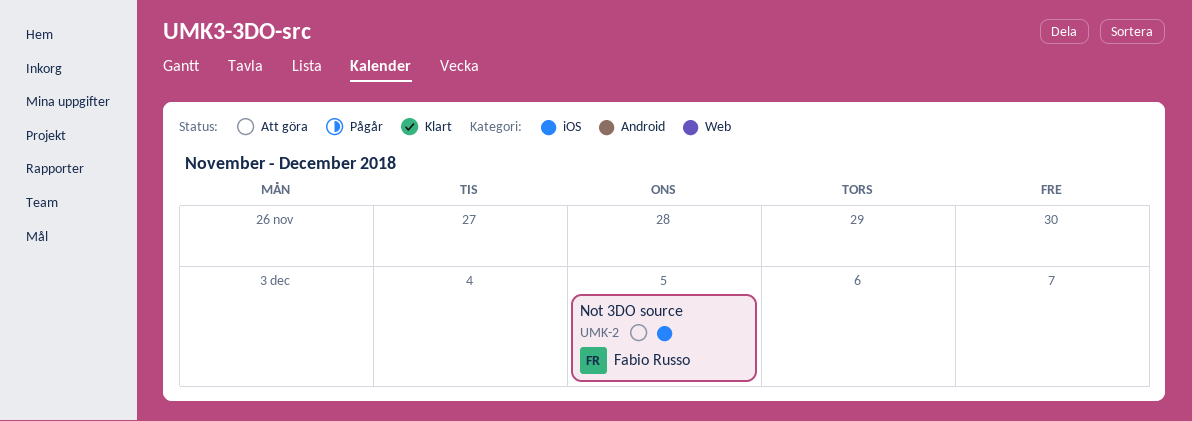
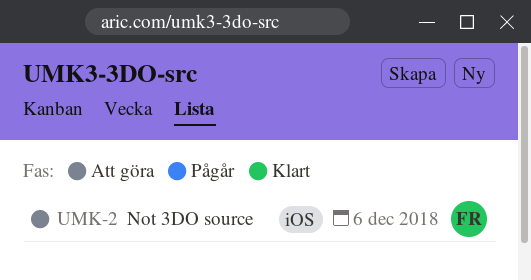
UMK-2, due: Dec 5 -> Dec 6

